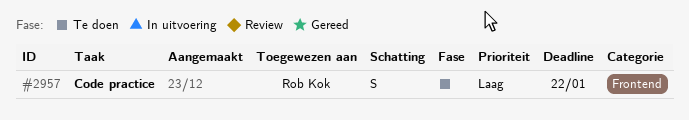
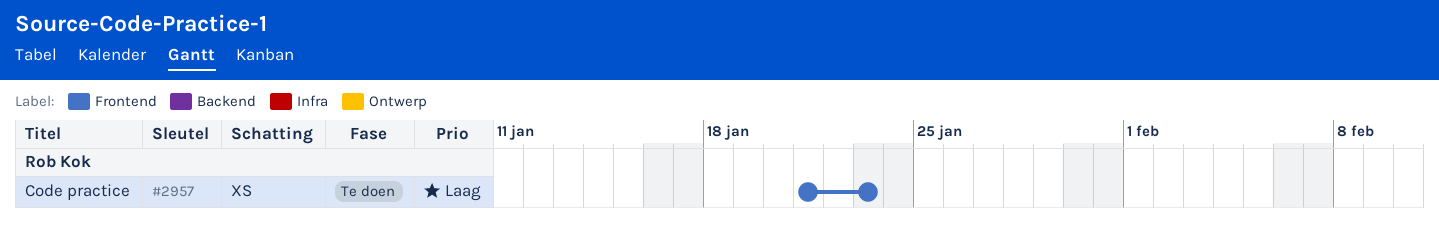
#2957, estimate: S -> XS
#2957, due: Jan 22 -> Jan 23

